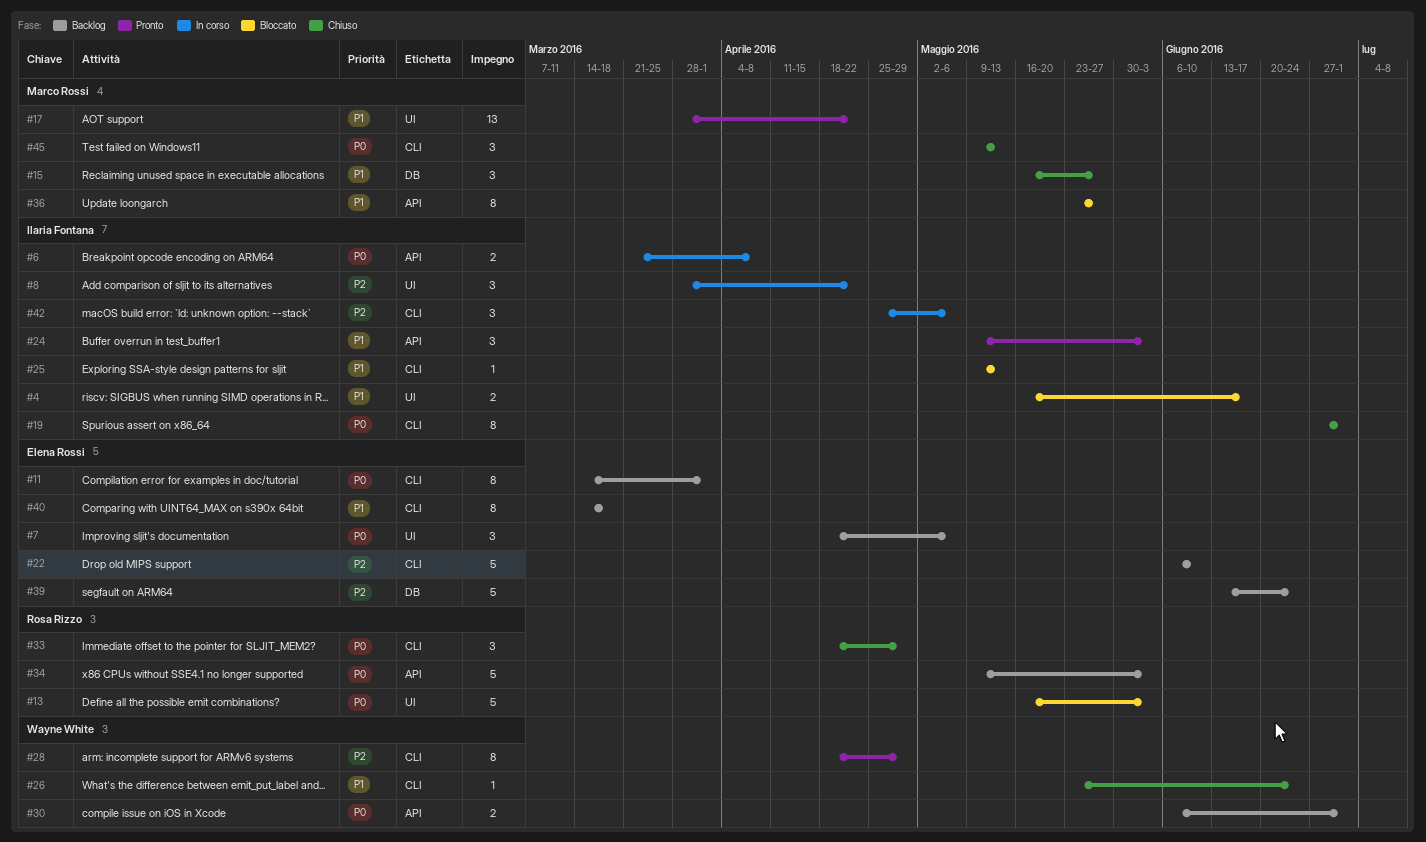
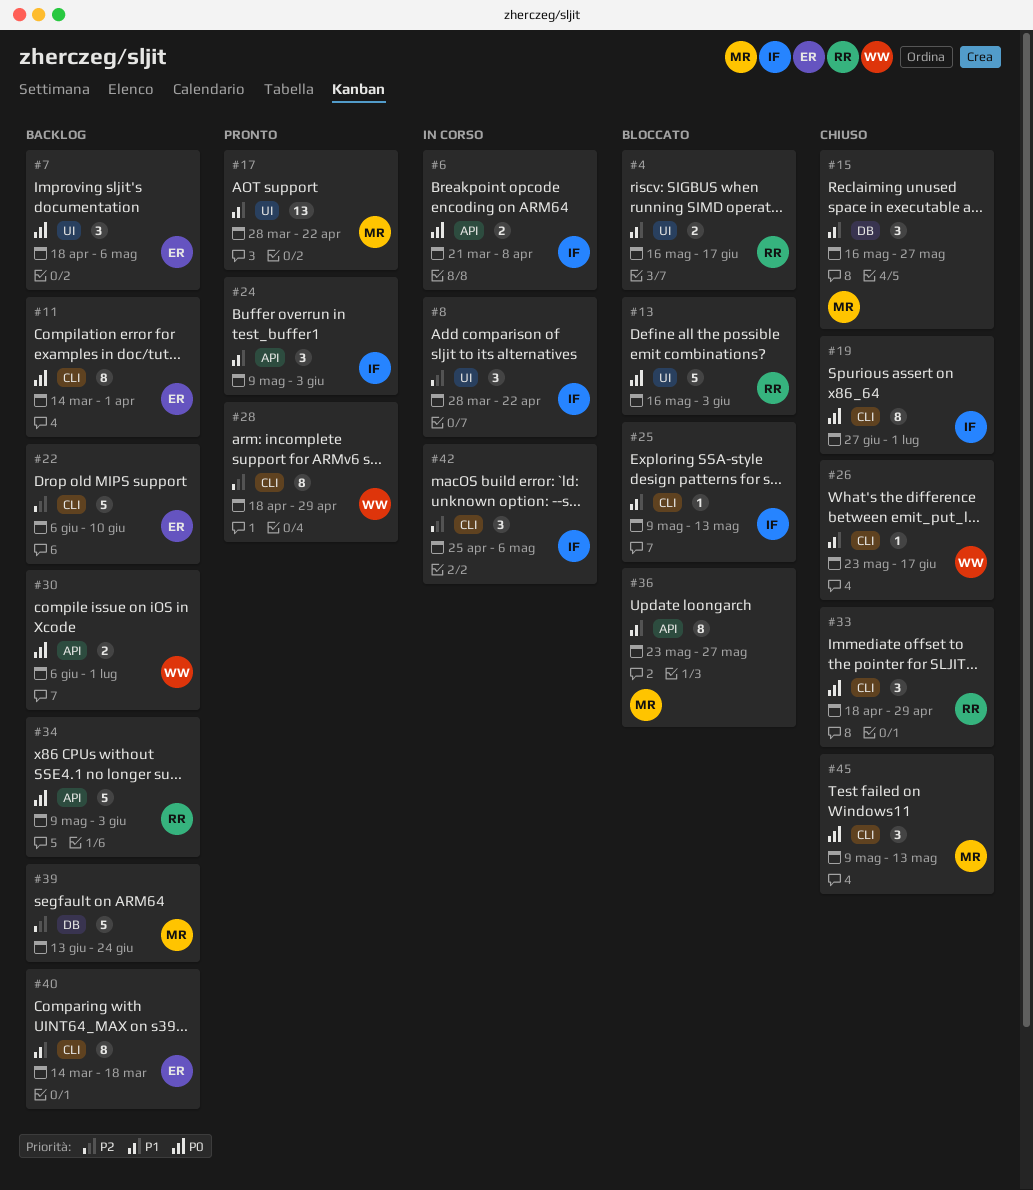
#4, owner: Ilaria Fontana -> Rosa Rizzo
#26, due: Jun 24 -> Jun 17
#39, owner: Elena Rossi -> Marco Rossi

